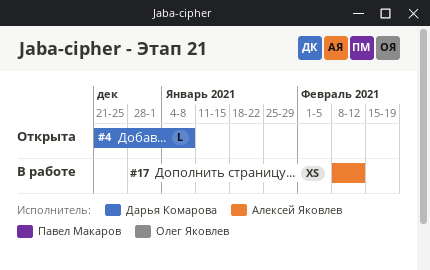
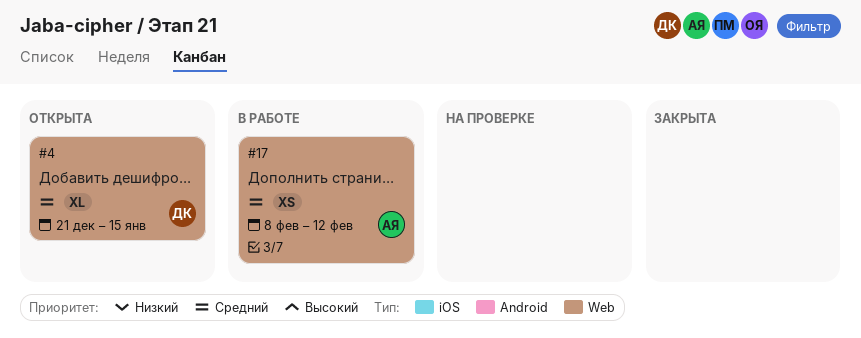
#4, estimate: L -> XL
#4, due: Jan 8 -> Jan 15

